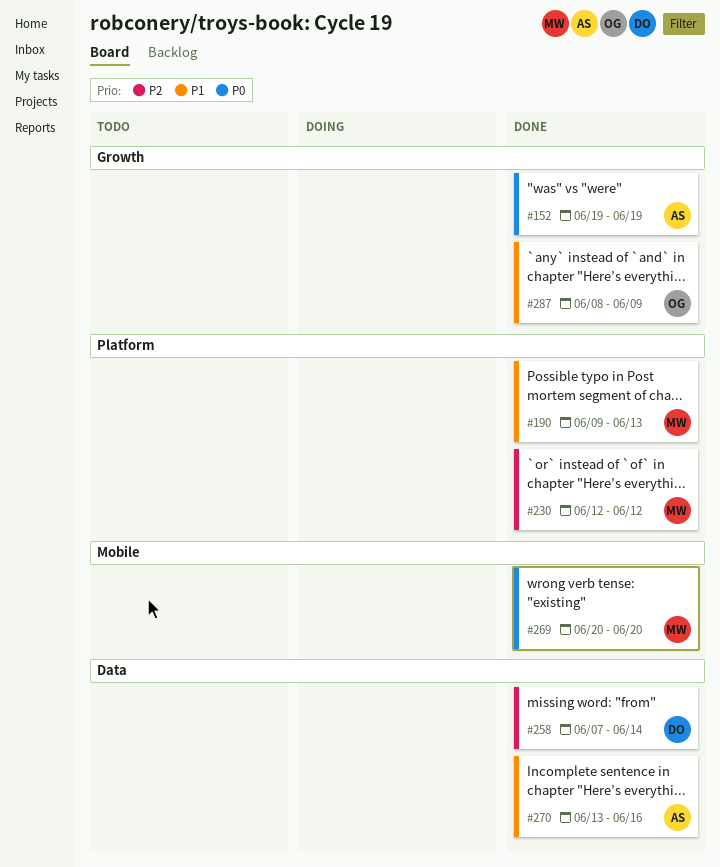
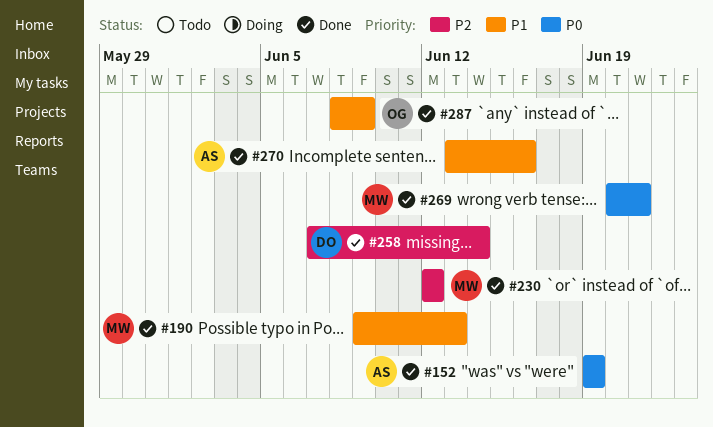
#269, due: Jun 20 -> Jun 21

